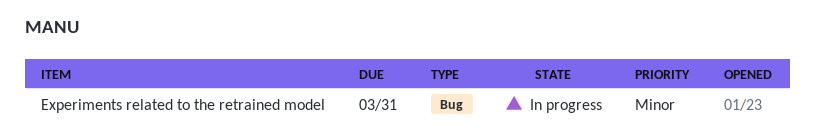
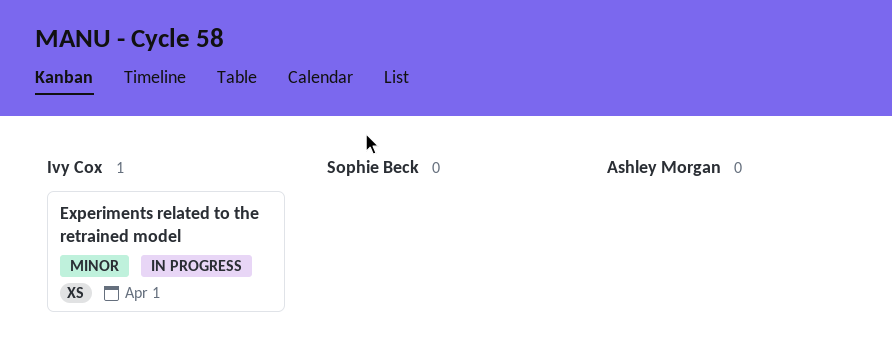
Experiments related to the retrained model, due: Mar 31 -> Apr 1

